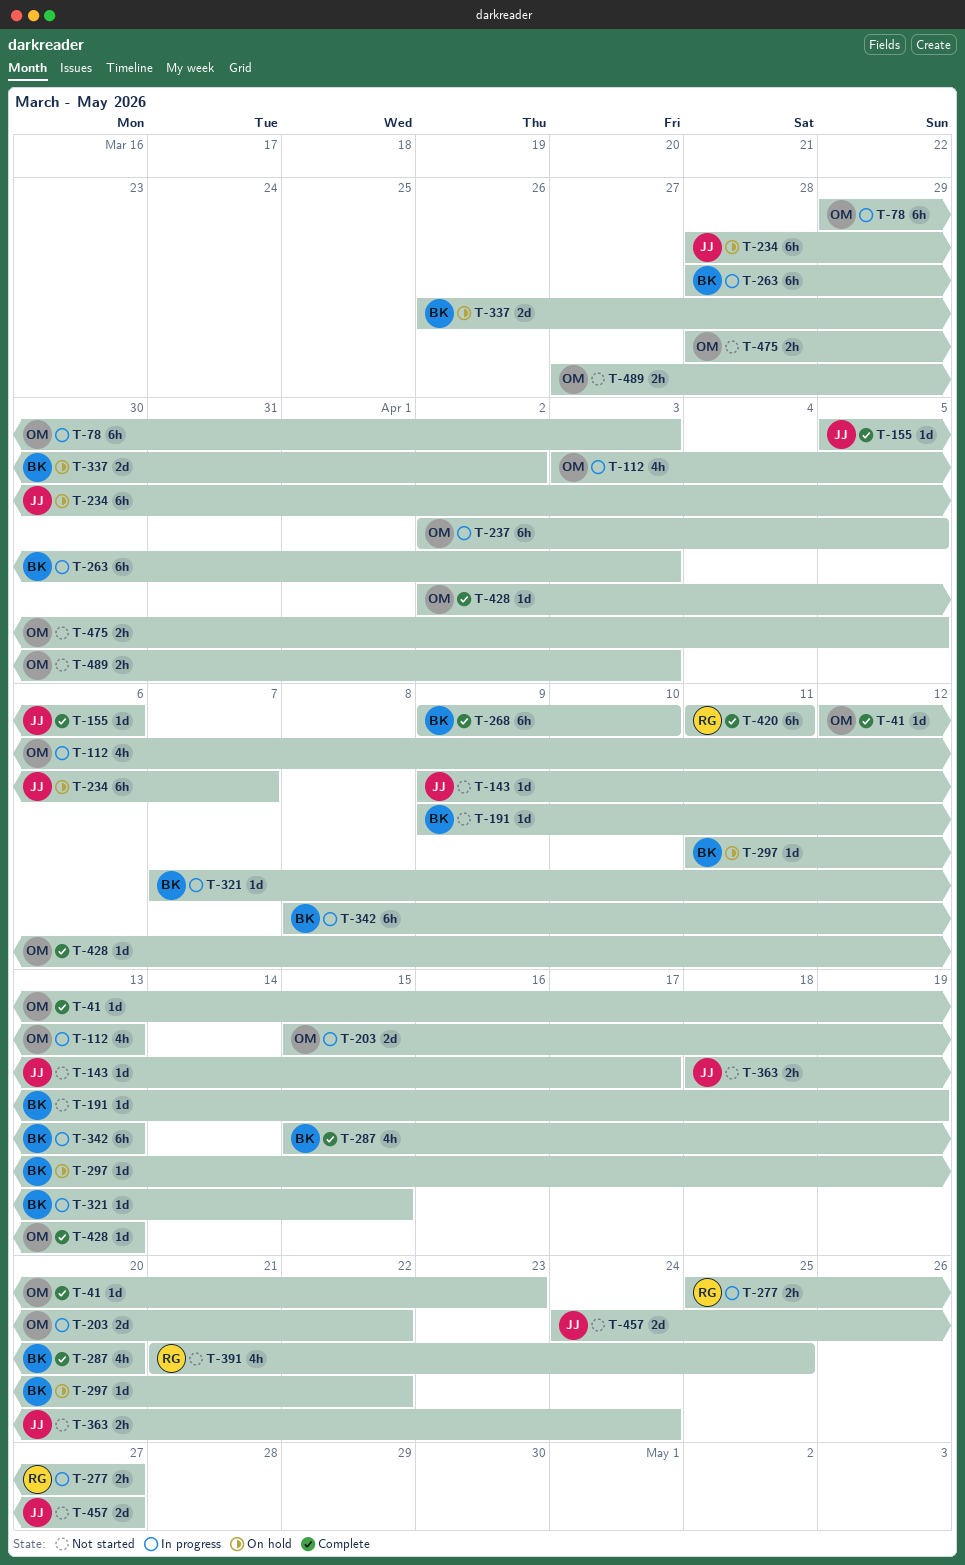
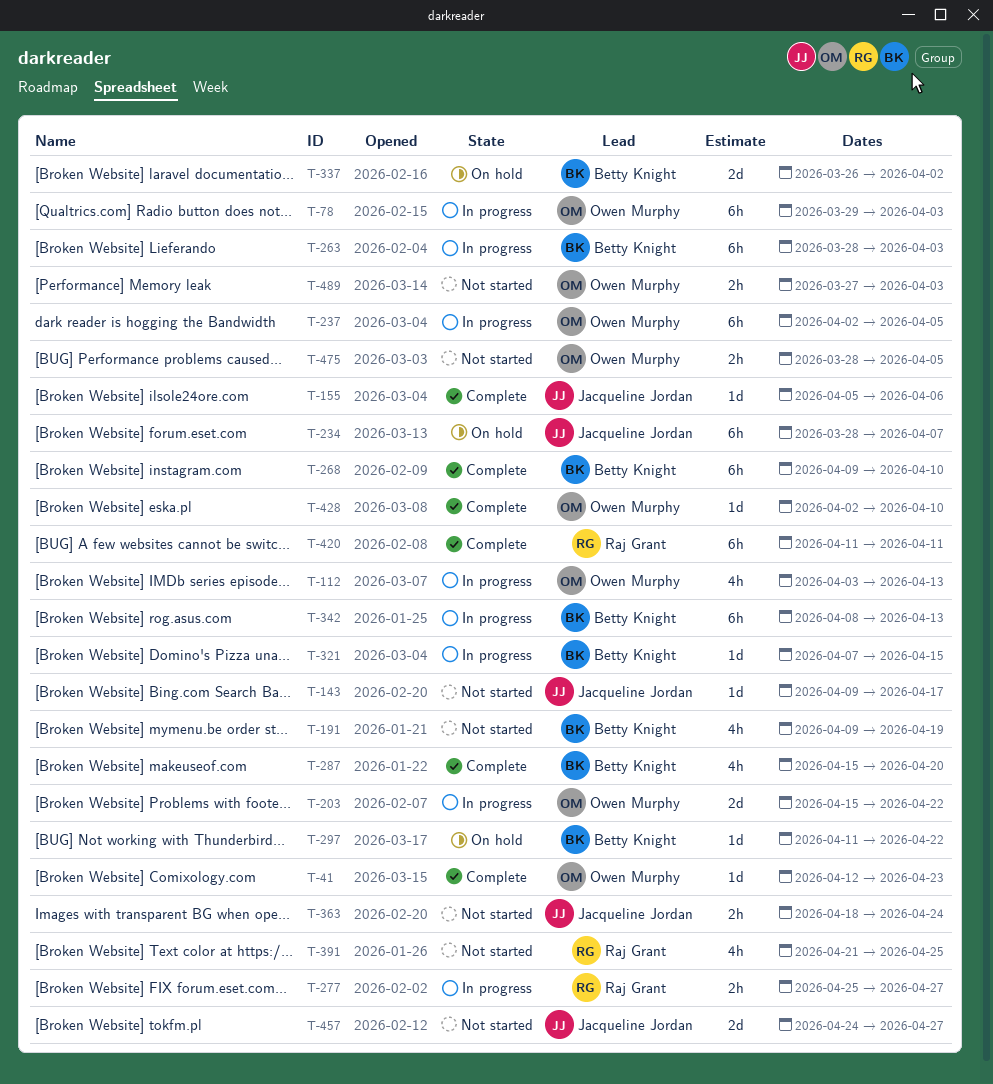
T-191, estimate: 1d -> 4h
T-428, due: Apr 13 -> Apr 10

